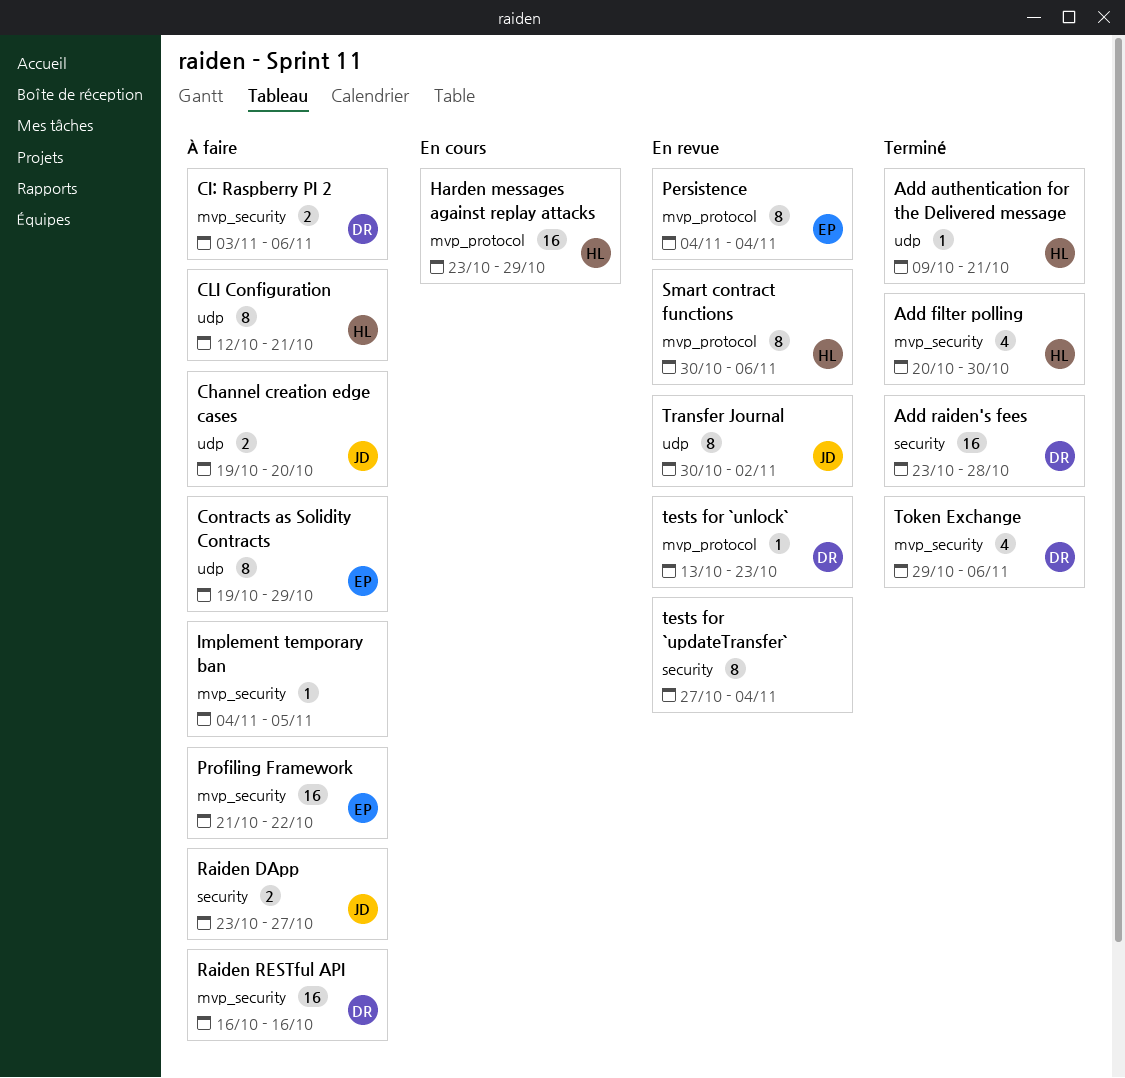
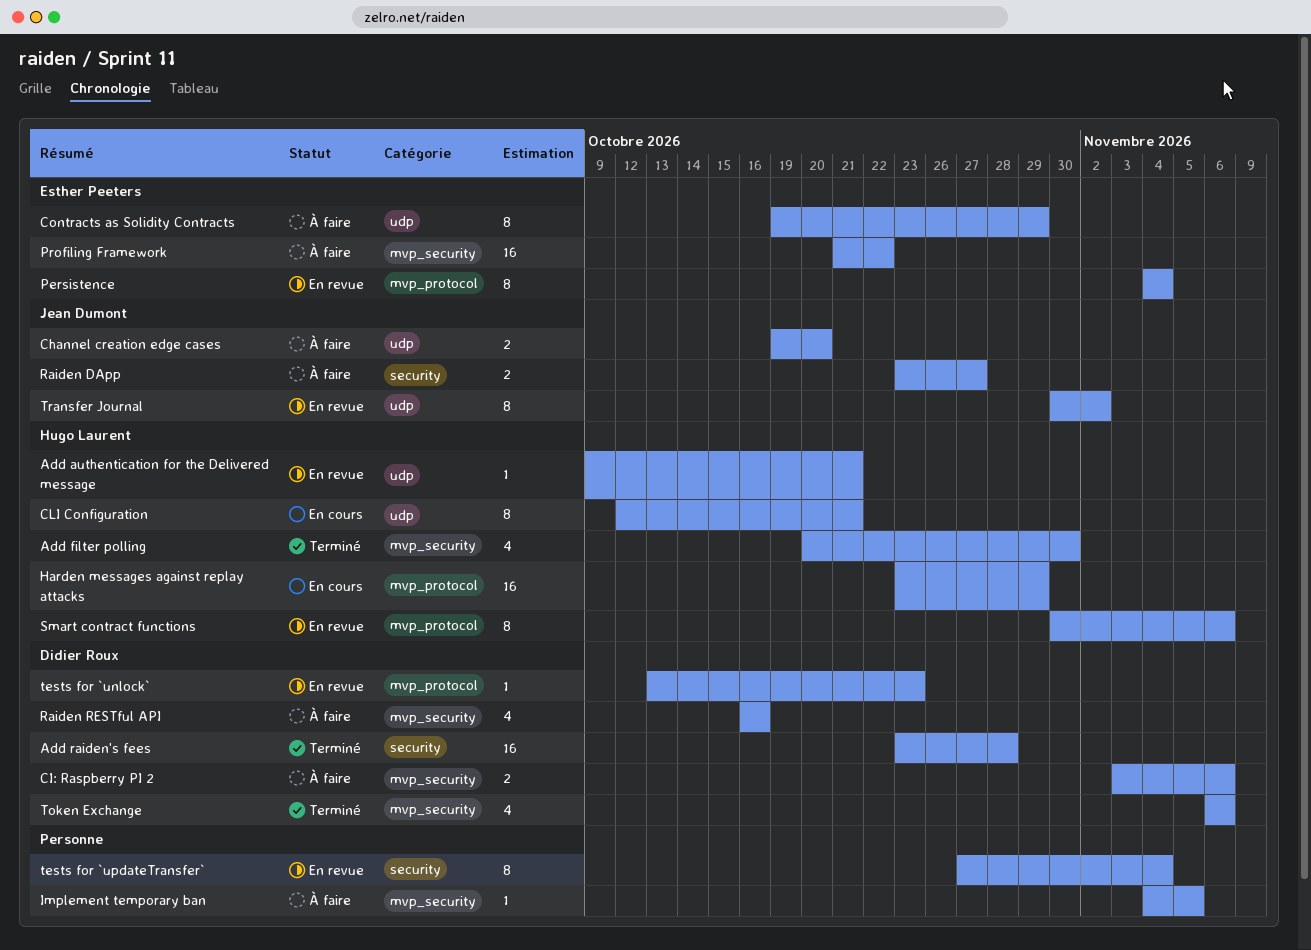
Add authentication for the Delivered message, status: Terminé -> En revue
CLI Configuration, status: À faire -> En cours
Raiden RESTful API, estimate: 16 -> 4
Token Exchange, start: Oct 29 -> Nov 6

